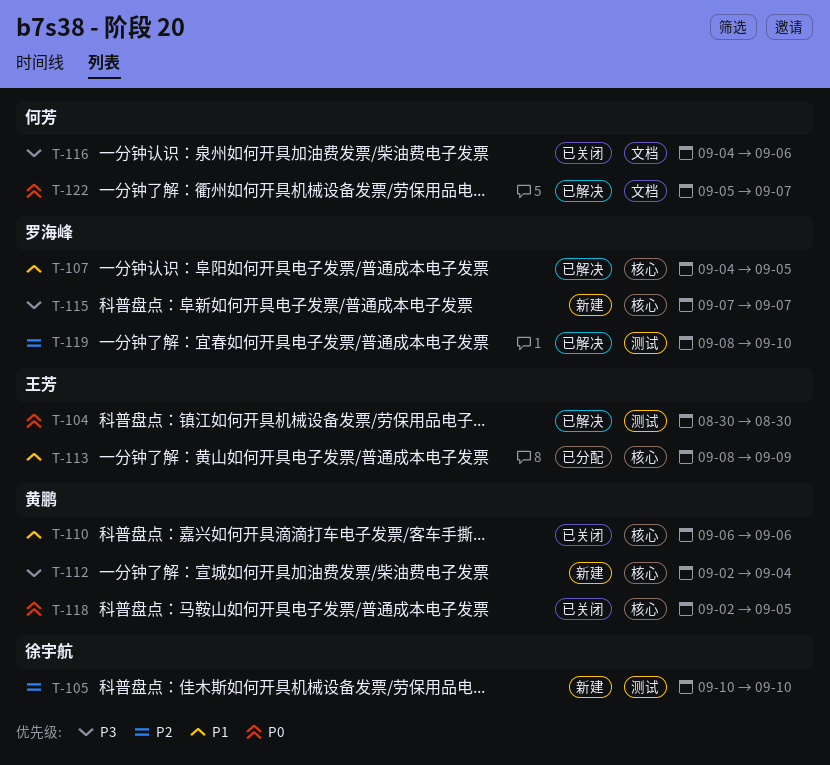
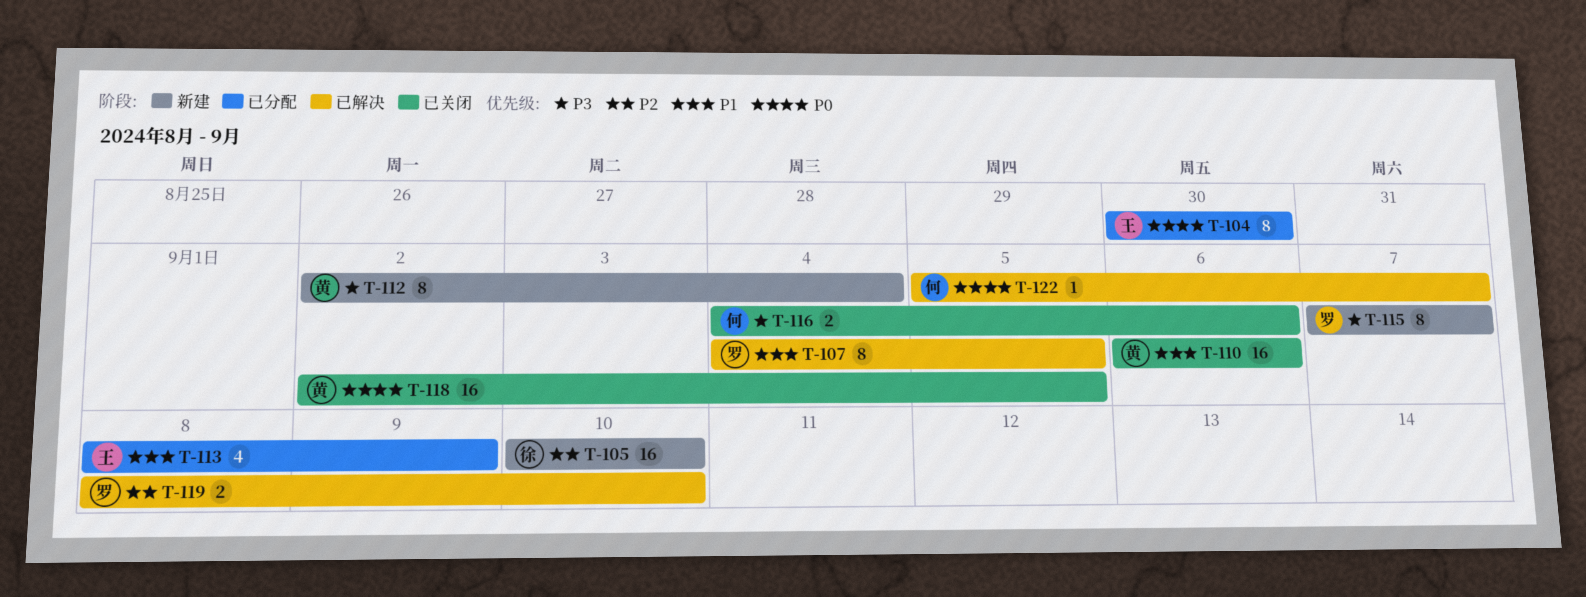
T-104, status: 已解决 -> 已分配

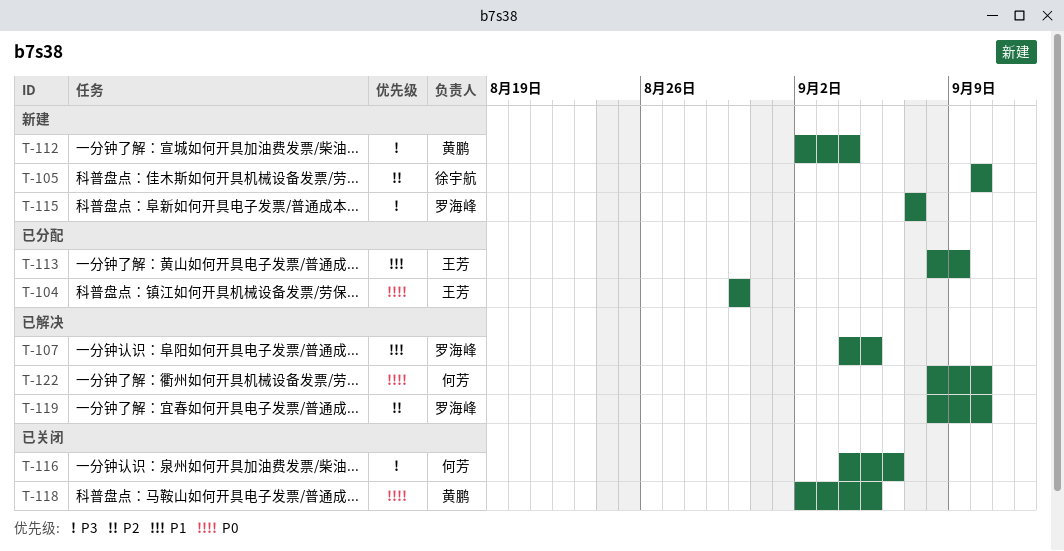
T-110: present -> none
T-122, start: Sep 5 -> Sep 8
T-122, due: Sep 7 -> Sep 10

